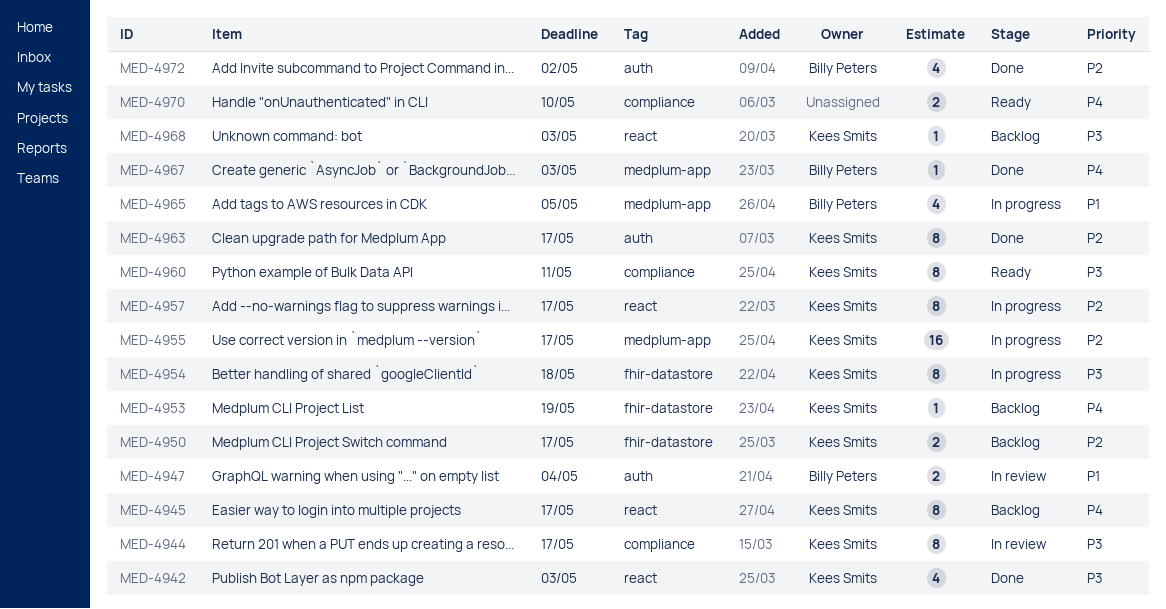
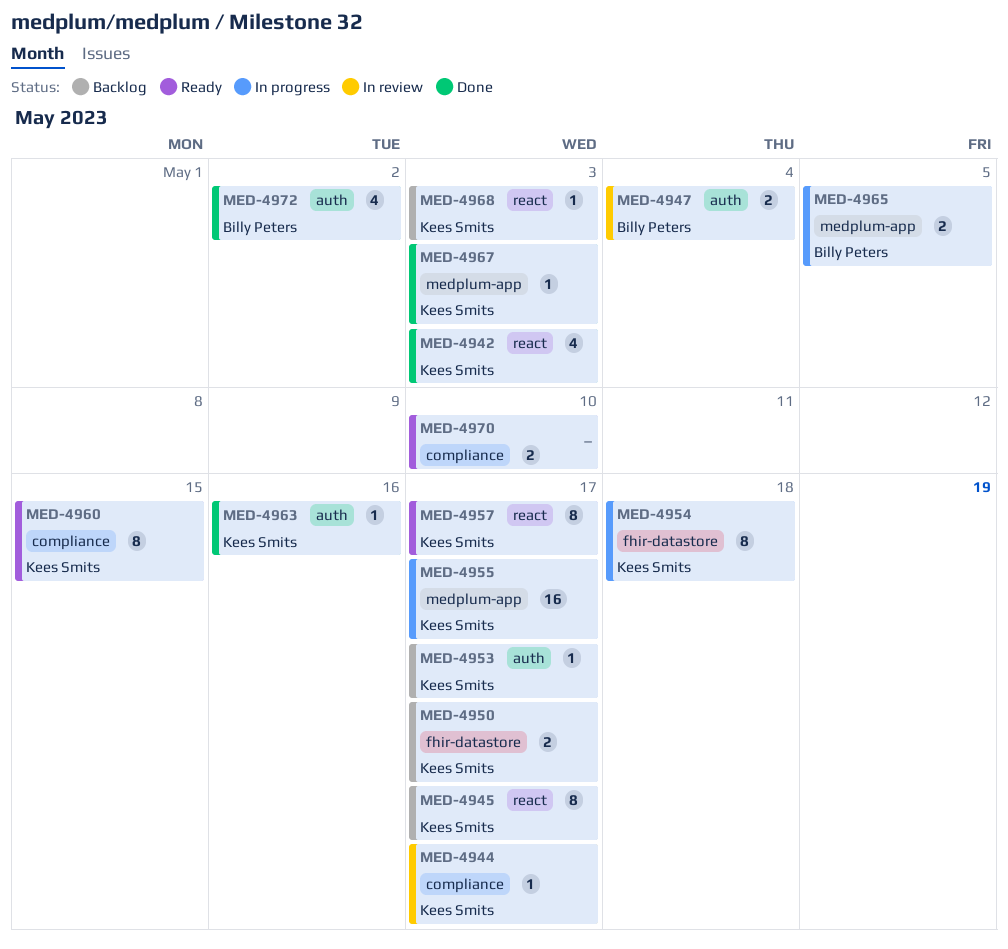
MED-4944, estimate: 8 -> 1
MED-4953, label: fhir-datastore -> auth
MED-4953, due: May 19 -> May 17
MED-4957, status: In progress -> Ready
MED-4960, due: May 11 -> May 15
MED-4963, estimate: 8 -> 1
MED-4963, due: May 17 -> May 16
MED-4965, estimate: 4 -> 2
MED-4967, owner: Billy Peters -> Kees Smits

